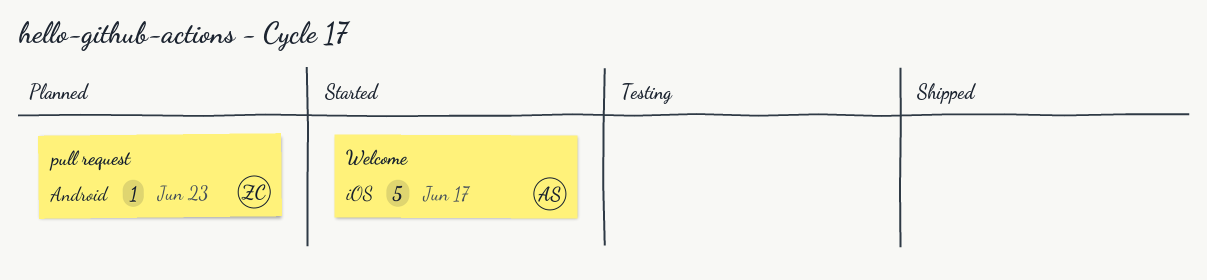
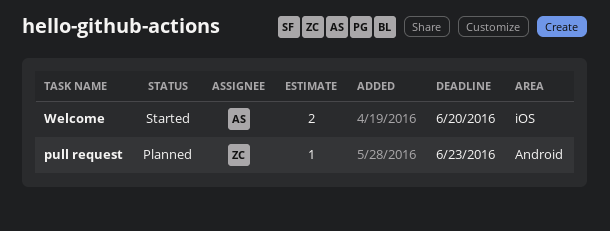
Welcome, estimate: 5 -> 2
Welcome, due: Jun 17 -> Jun 20

